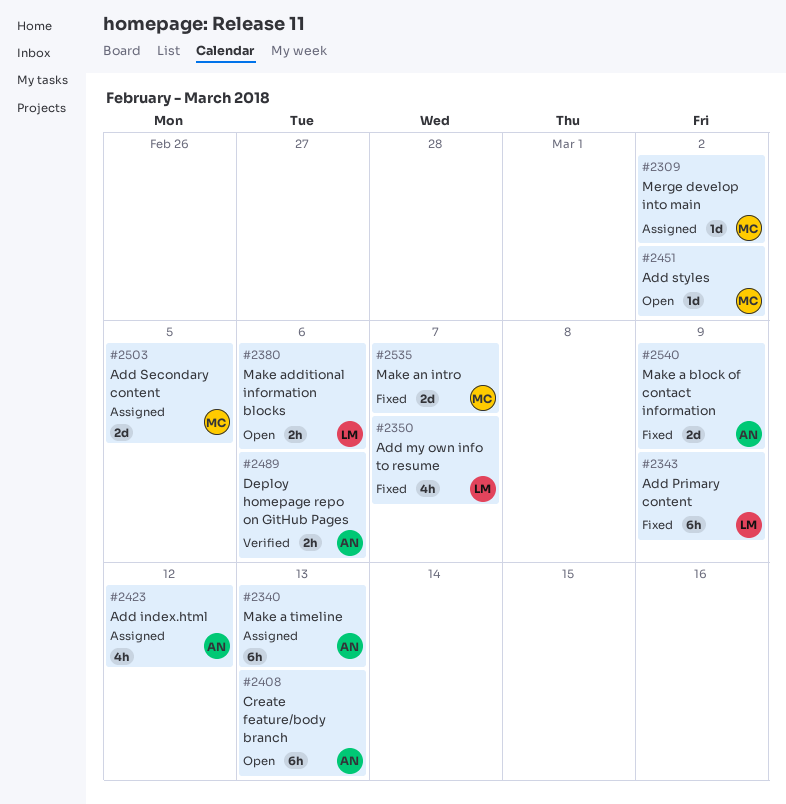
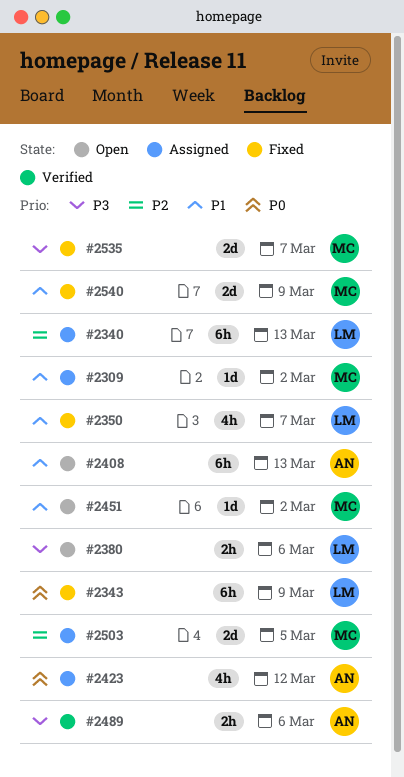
#2340, owner: AN -> LM
#2540, owner: AN -> MC

